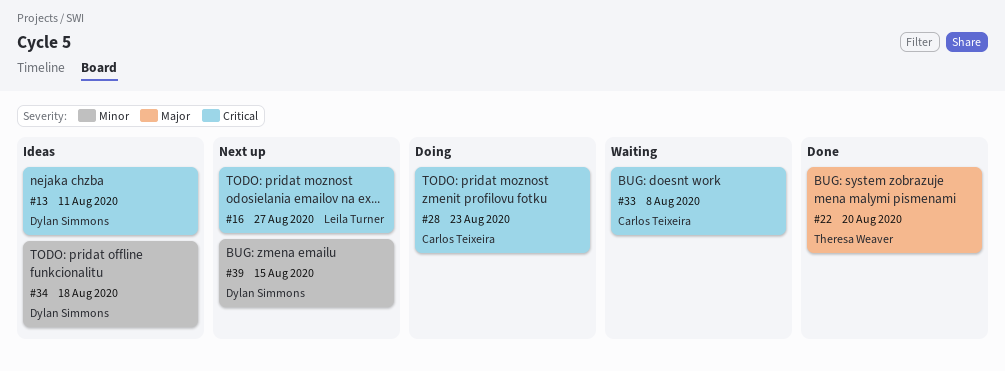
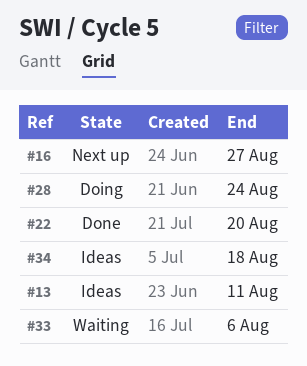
#28, due: Aug 23 -> Aug 24
#33, due: Aug 8 -> Aug 6
#39: present -> none

